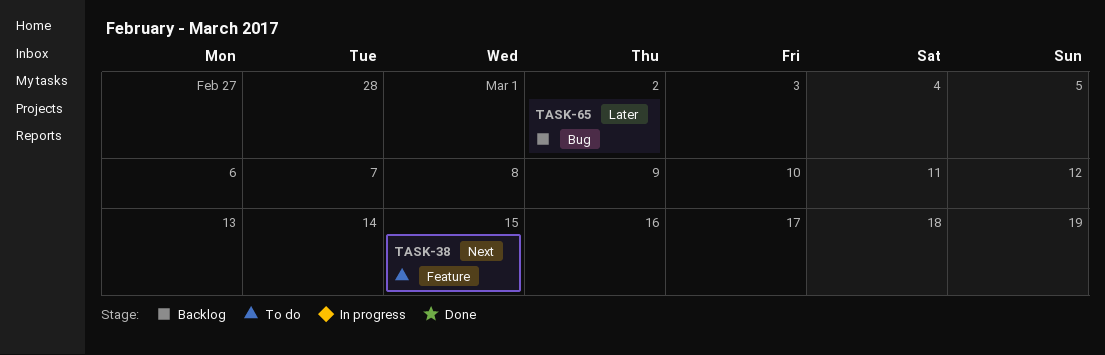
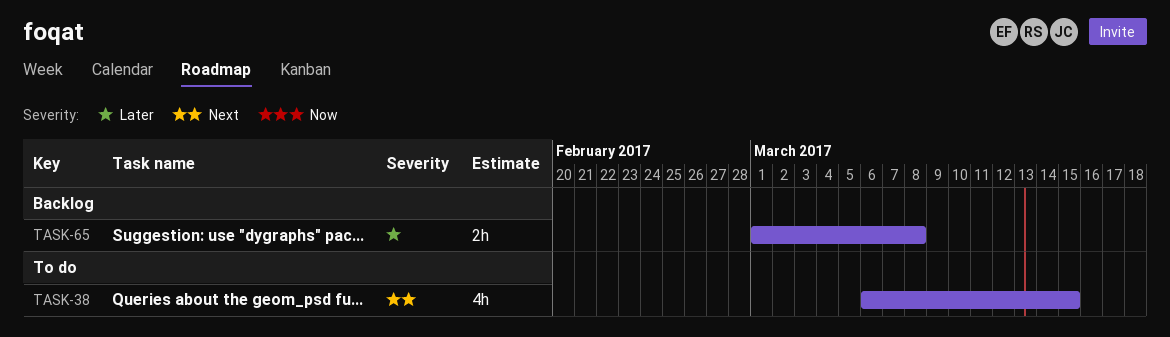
TASK-65, due: Mar 2 -> Mar 8

